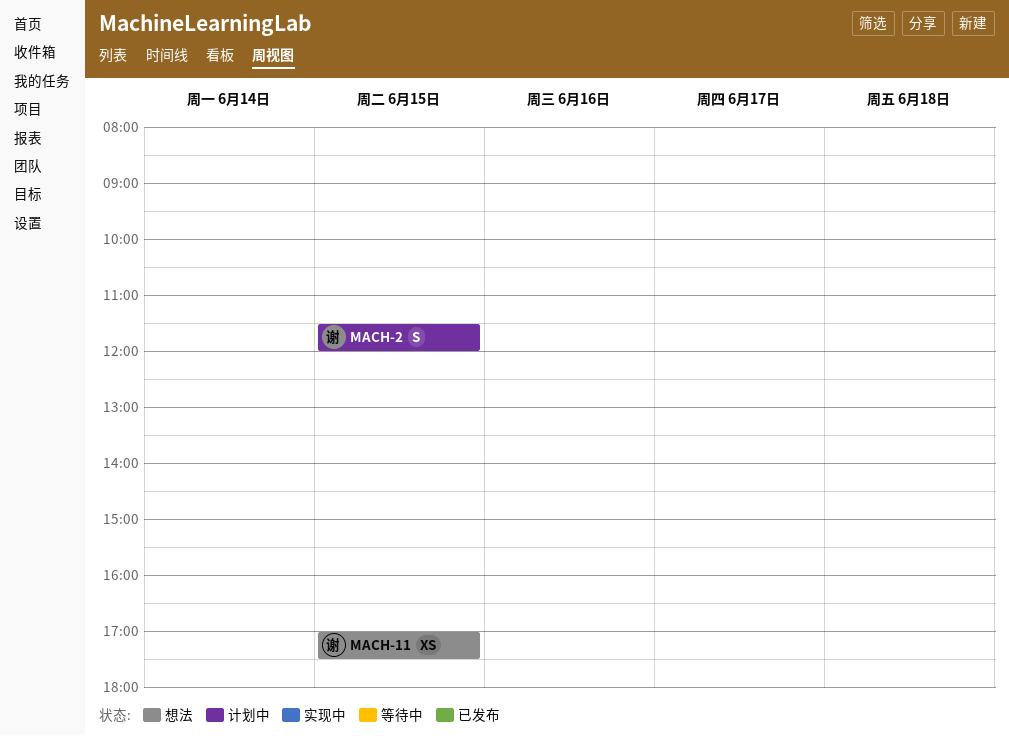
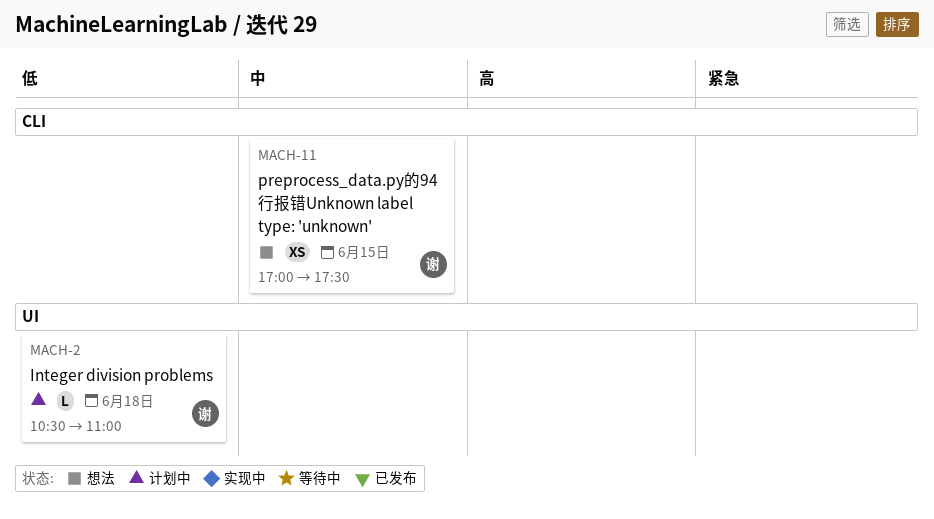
MACH-2, estimate: S -> L
MACH-2, day: Jun 15 -> Jun 18
MACH-2, begins: 11:30 -> 10:30
MACH-2, ends: 12:00 -> 11:00

